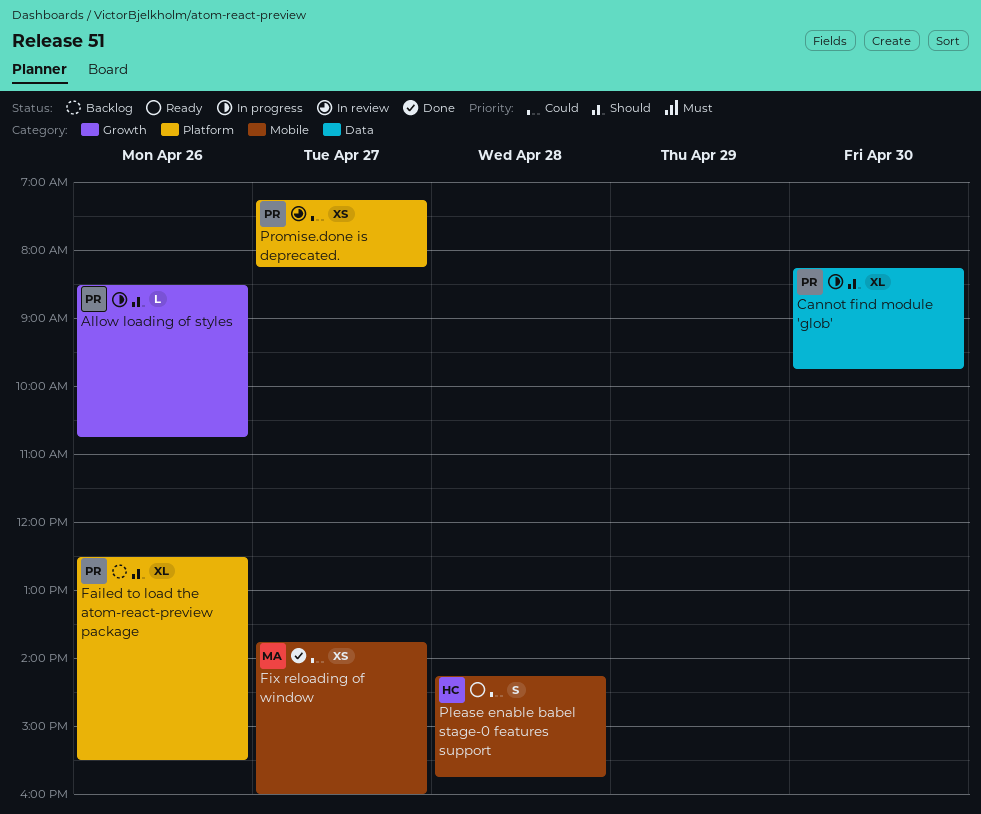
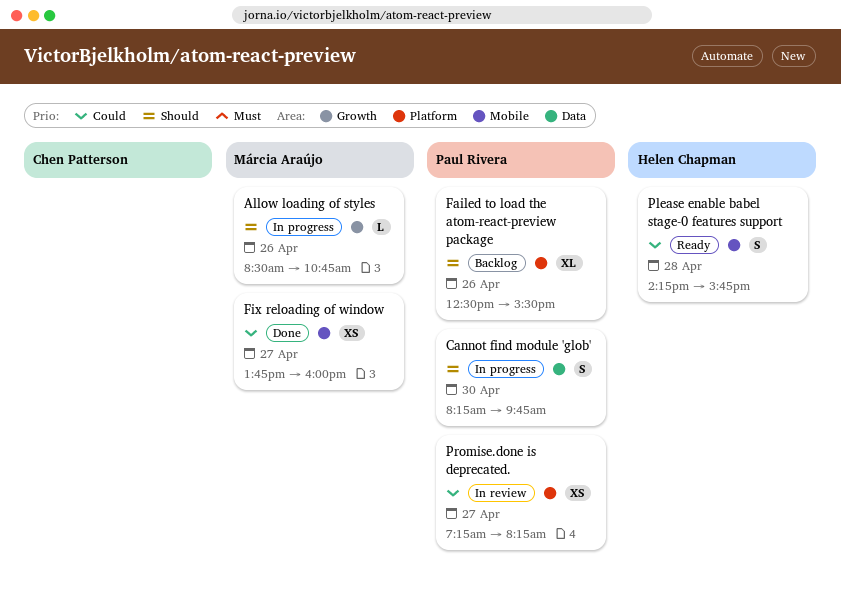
Allow loading of styles, owner: Paul Rivera -> Márcia Araújo
Cannot find module 'glob', estimate: XL -> S

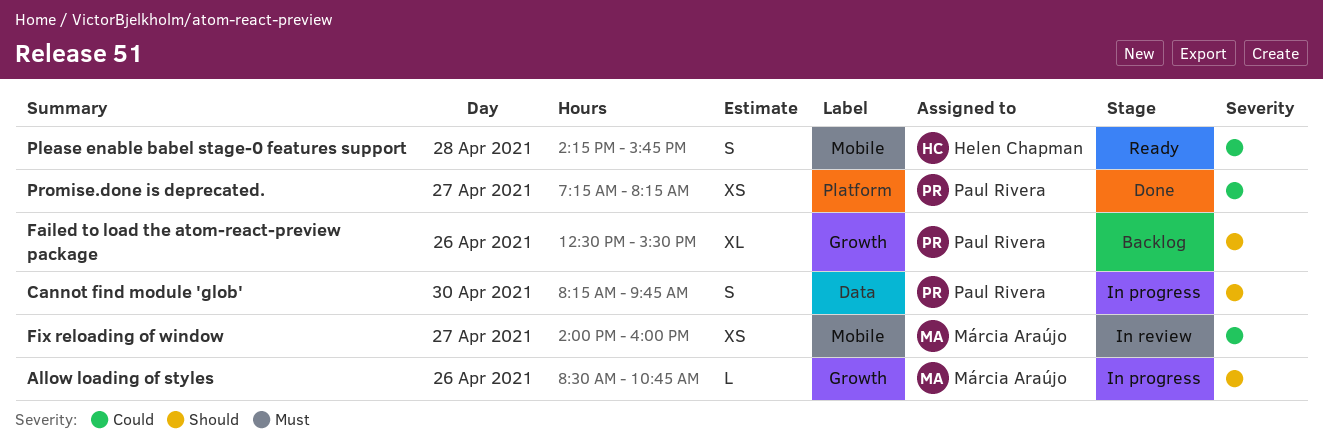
Failed to load the atom-react-preview package, label: Platform -> Growth
Fix reloading of window, status: Done -> In review
Fix reloading of window, begins: 13:45 -> 14:00
Promise.done is deprecated., status: In review -> Done

